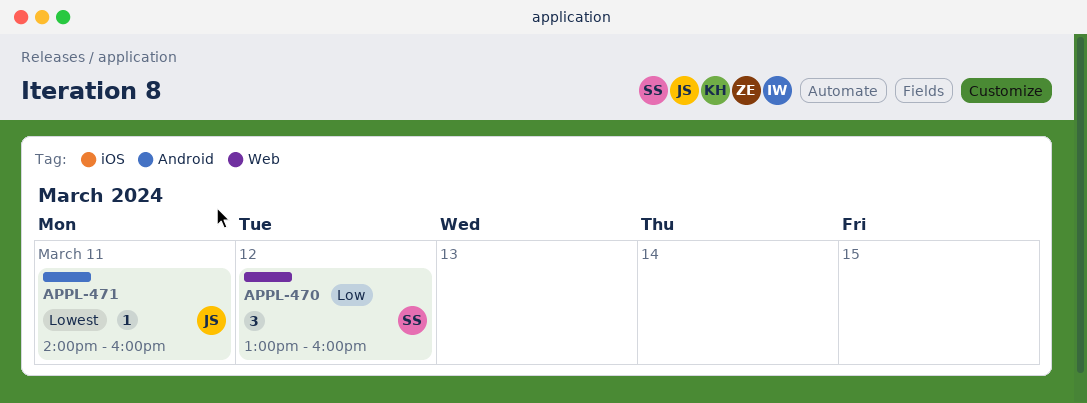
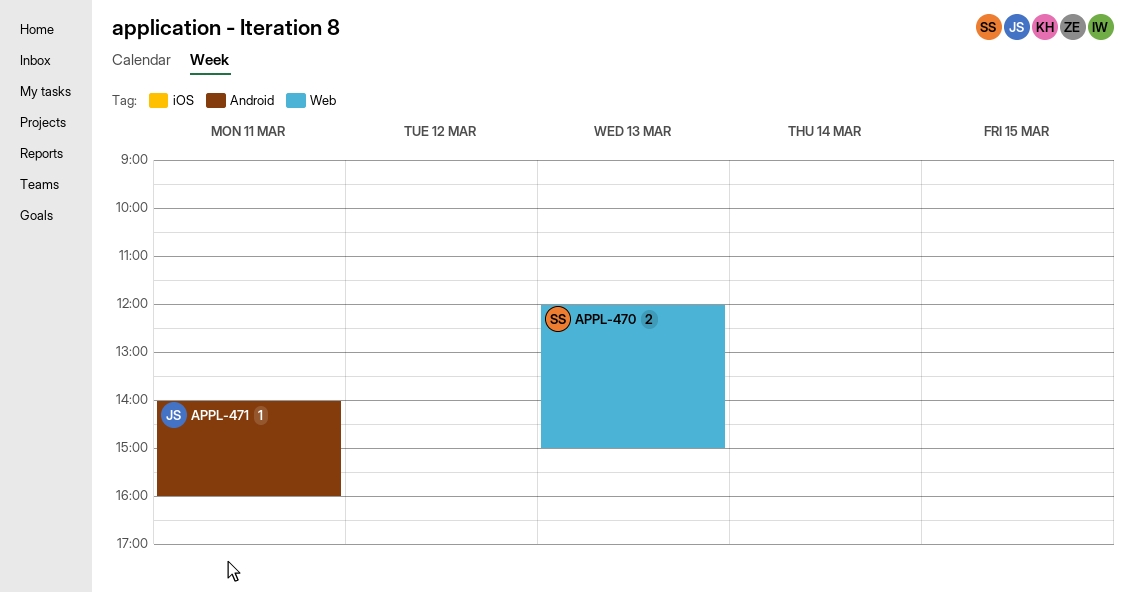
APPL-470, estimate: 3 -> 2
APPL-470, day: Mar 12 -> Mar 13
APPL-470, begins: 13:00 -> 12:00
APPL-470, ends: 16:00 -> 15:00

